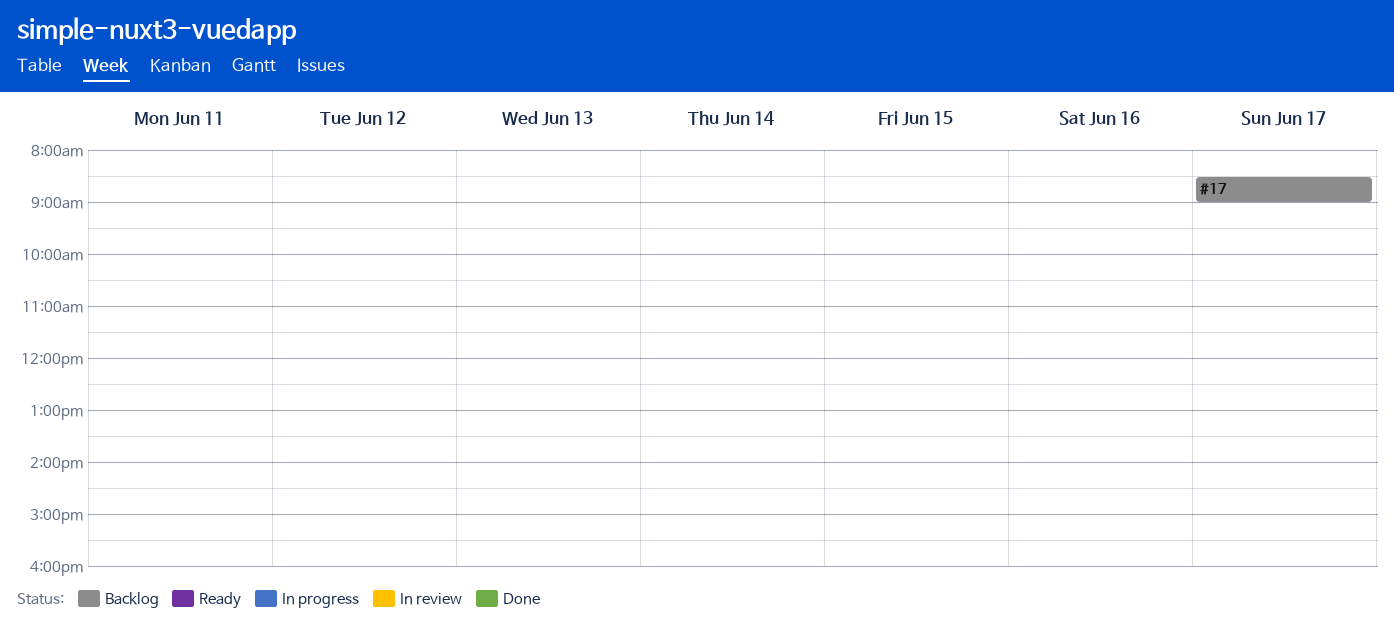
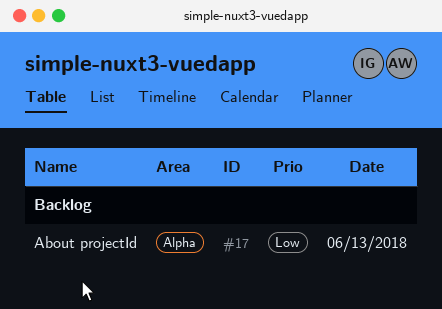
#17, day: Jun 17 -> Jun 13

